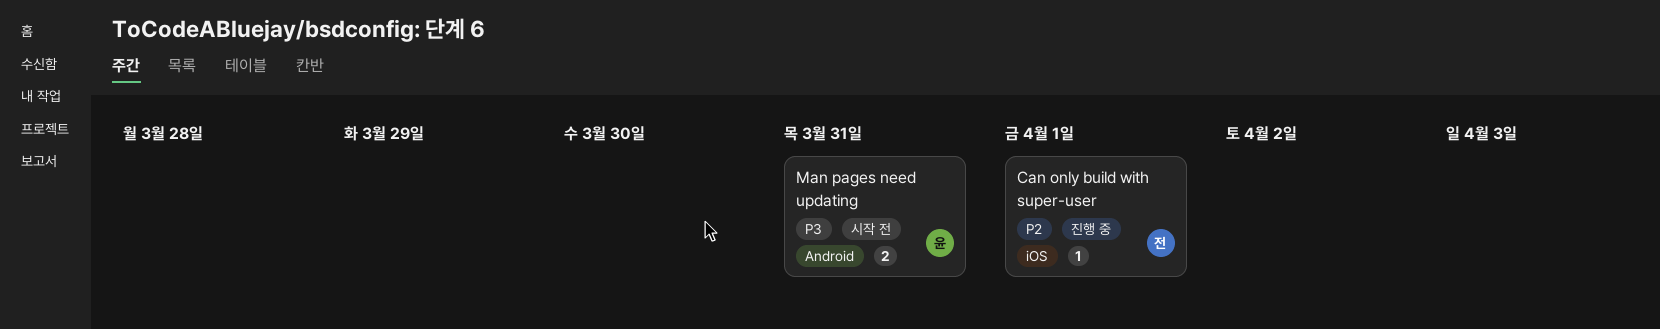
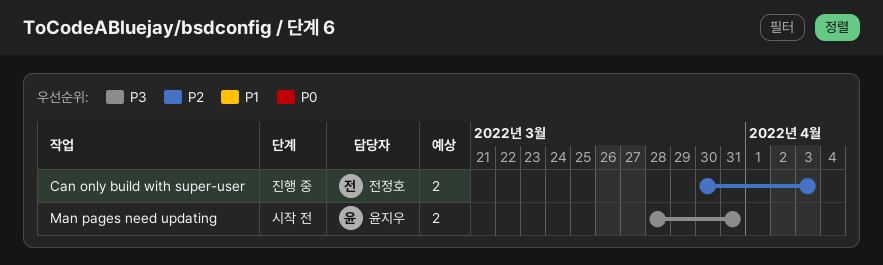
Can only build with super-user, estimate: 1 -> 2
Can only build with super-user, due: Apr 1 -> Apr 3

